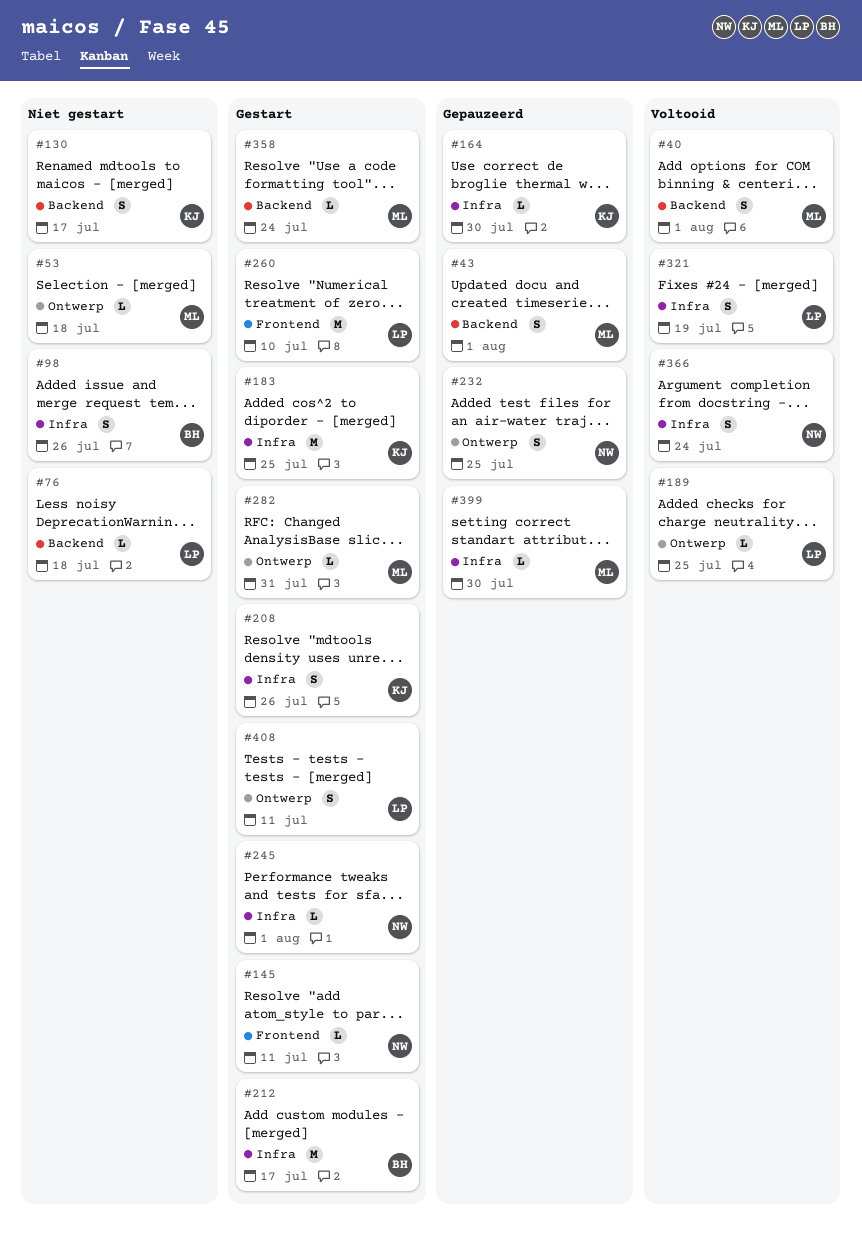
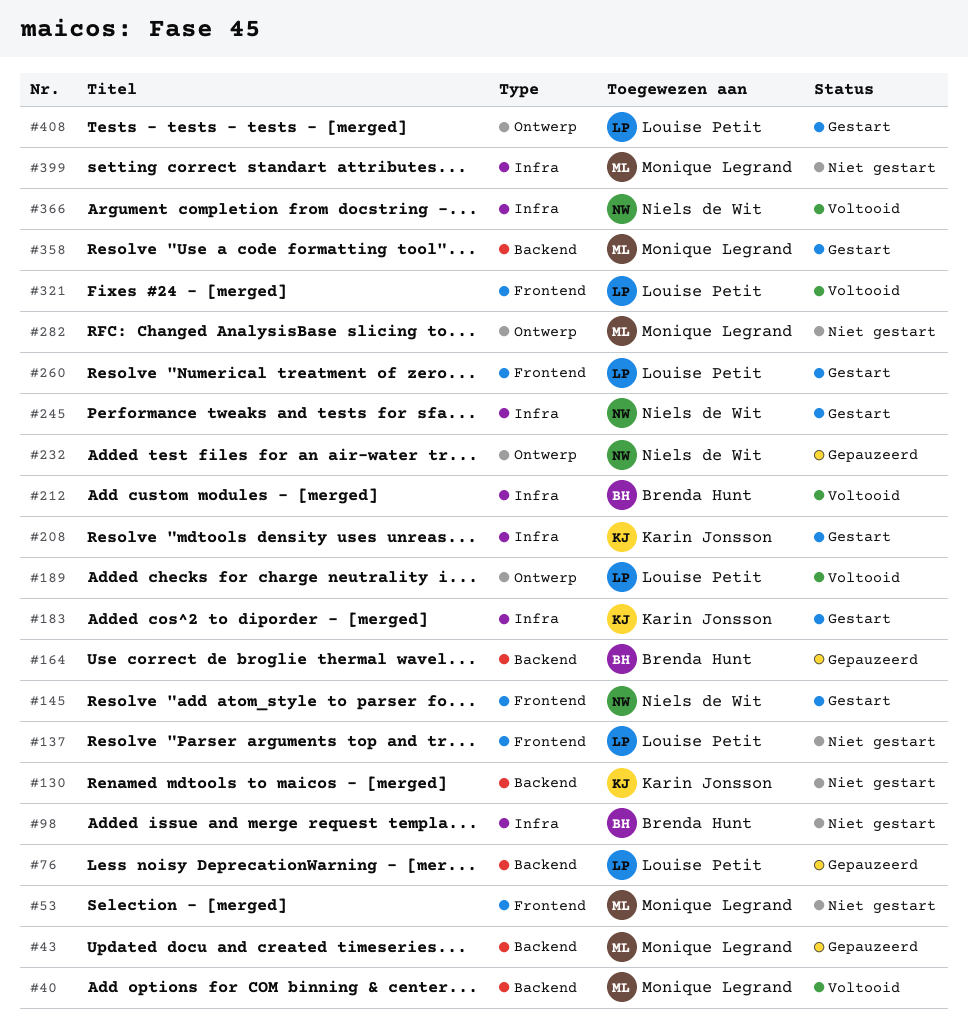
#53, label: Ontwerp -> Frontend
#76, status: Niet gestart -> Gepauzeerd
#137: none -> present
#164, owner: Karin Jonsson -> Brenda Hunt
#164, label: Infra -> Backend
#212, status: Gestart -> Voltooid
#282, status: Gestart -> Niet gestart
#321, label: Infra -> Frontend
#399, status: Gepauzeerd -> Niet gestart

